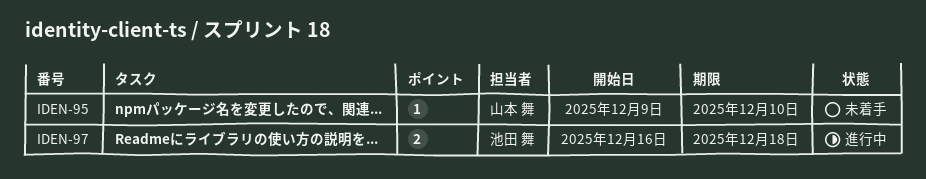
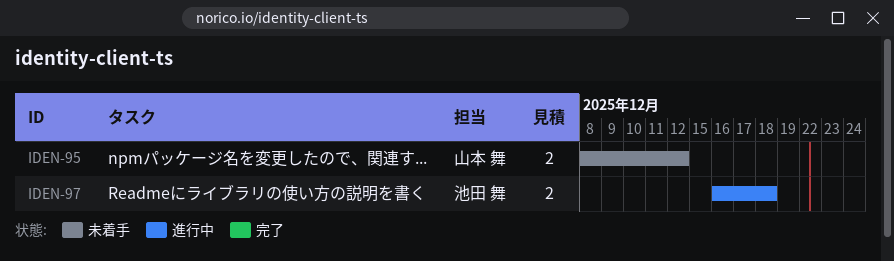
IDEN-95, estimate: 1 -> 2
IDEN-95, start: Dec 9 -> Dec 8
IDEN-95, due: Dec 10 -> Dec 12

